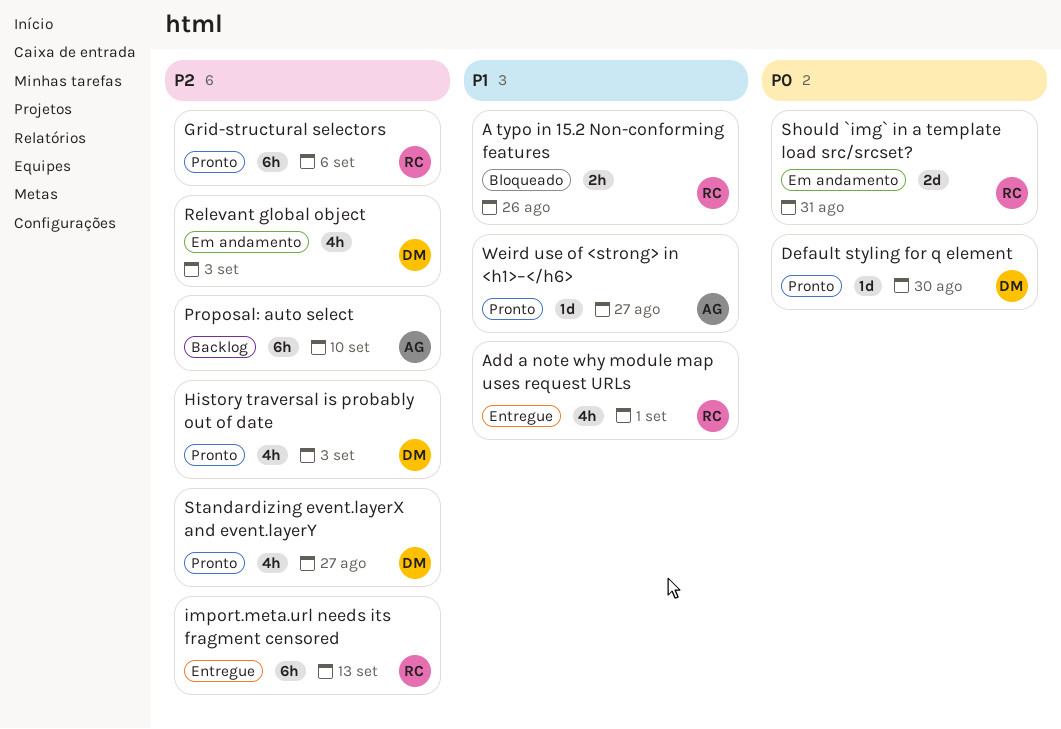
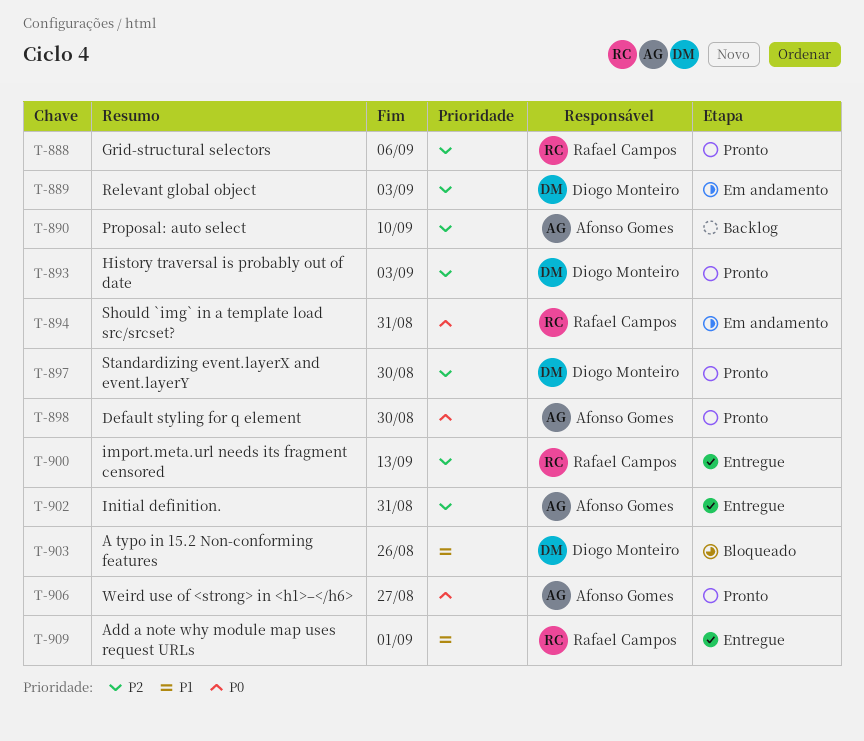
A typo in 15.2 Non-conforming features, owner: Rafael Campos -> Diogo Monteiro
Default styling for q element, owner: Diogo Monteiro -> Afonso Gomes
Initial definition.: none -> present
Standardizing event.layerX and event.layerY, due: Aug 27 -> Aug 30
Weird use of <strong> in <h1>–</h6>, priority: P1 -> P0

